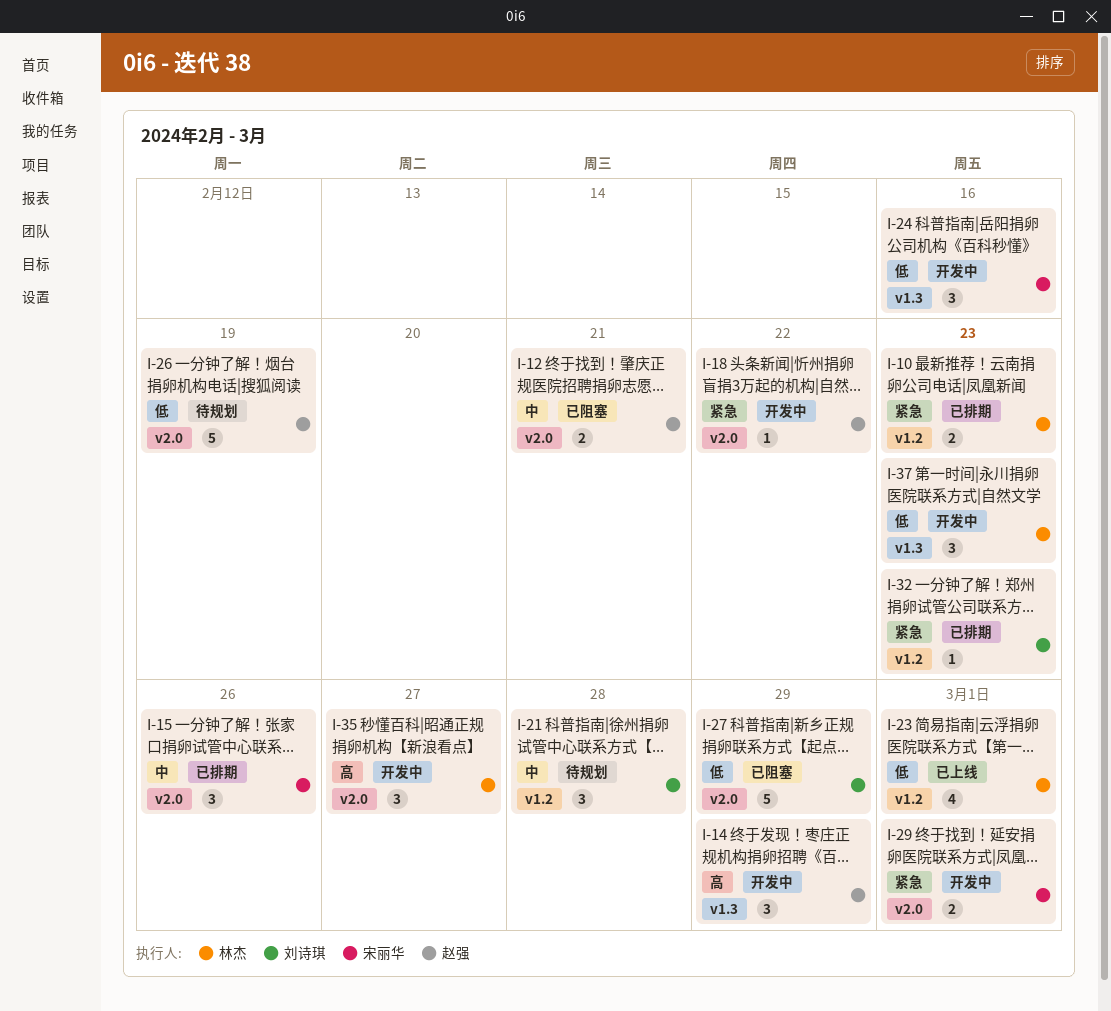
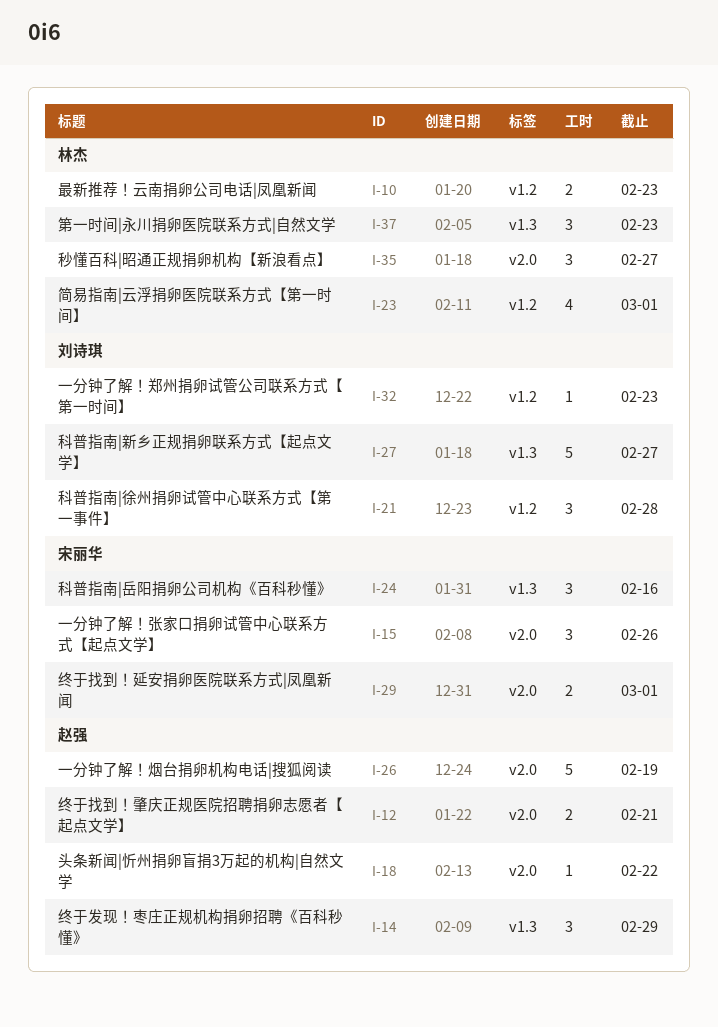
I-27, label: v2.0 -> v1.3
I-27, due: Feb 29 -> Feb 27

